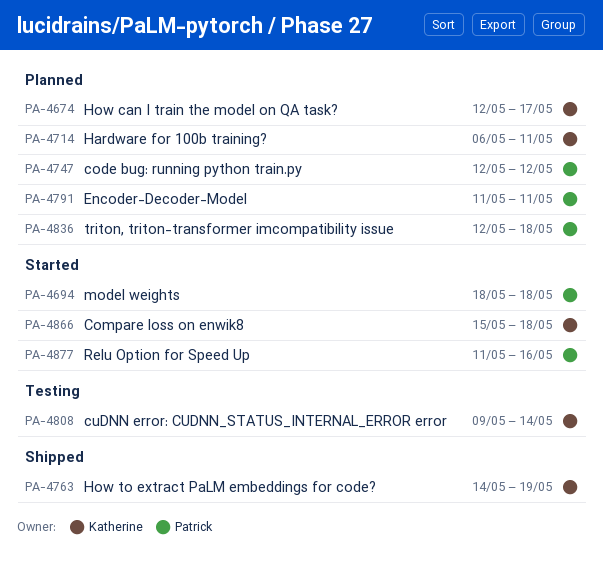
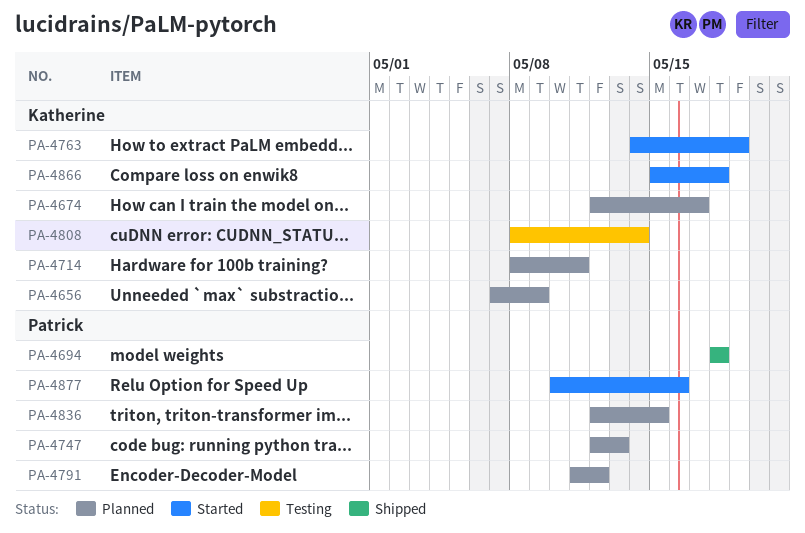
PA-4656: none -> present
PA-4694, status: Started -> Shipped
PA-4714, start: May 6 -> May 8
PA-4747, due: May 12 -> May 13
PA-4763, status: Shipped -> Started
PA-4791, due: May 11 -> May 12
PA-4808, start: May 9 -> May 8
PA-4836, due: May 18 -> May 15
PA-4877, start: May 11 -> May 10

